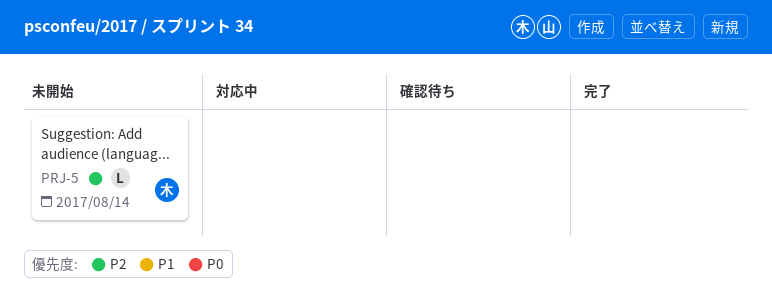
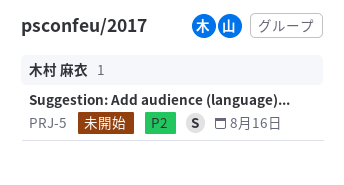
PRJ-5, estimate: L -> S
PRJ-5, due: Aug 14 -> Aug 16

